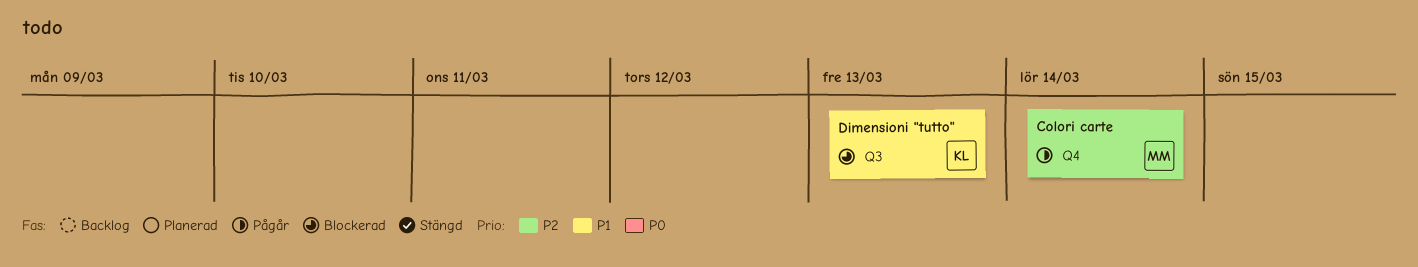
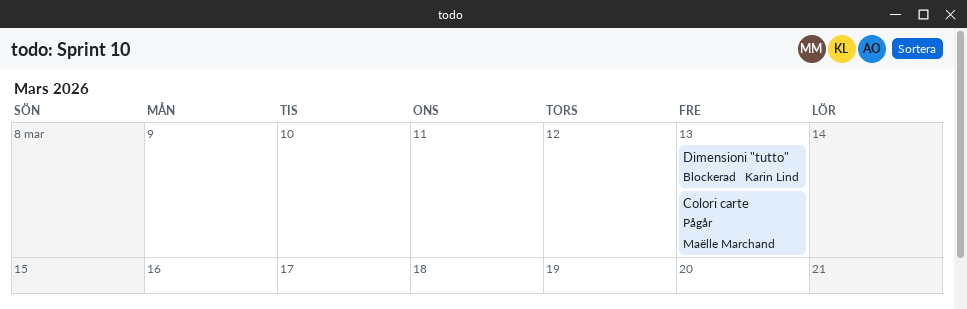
Colori carte, due: Mar 14 -> Mar 13

